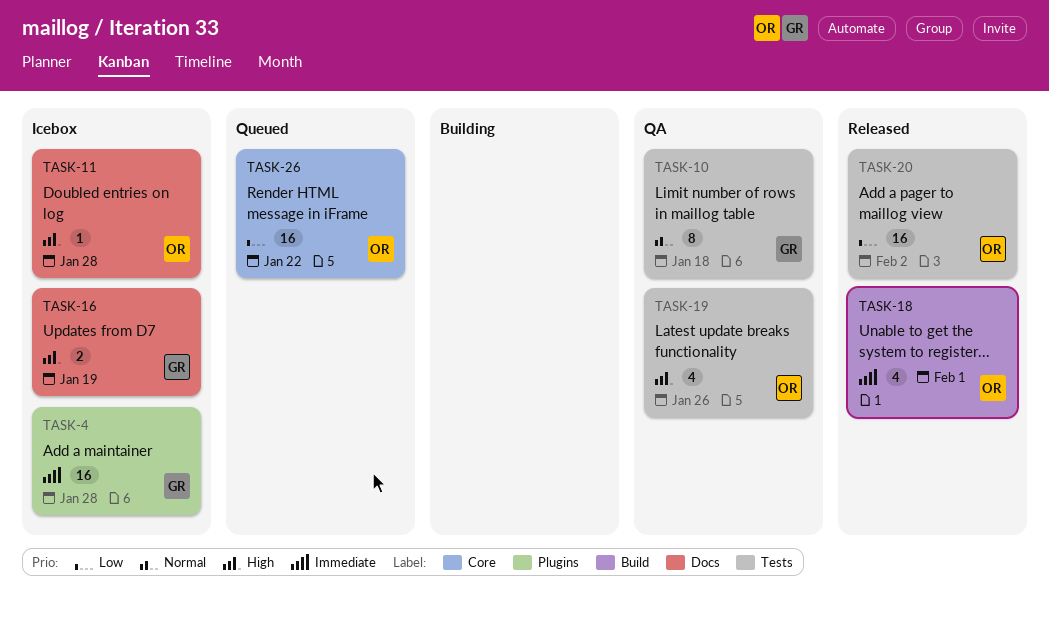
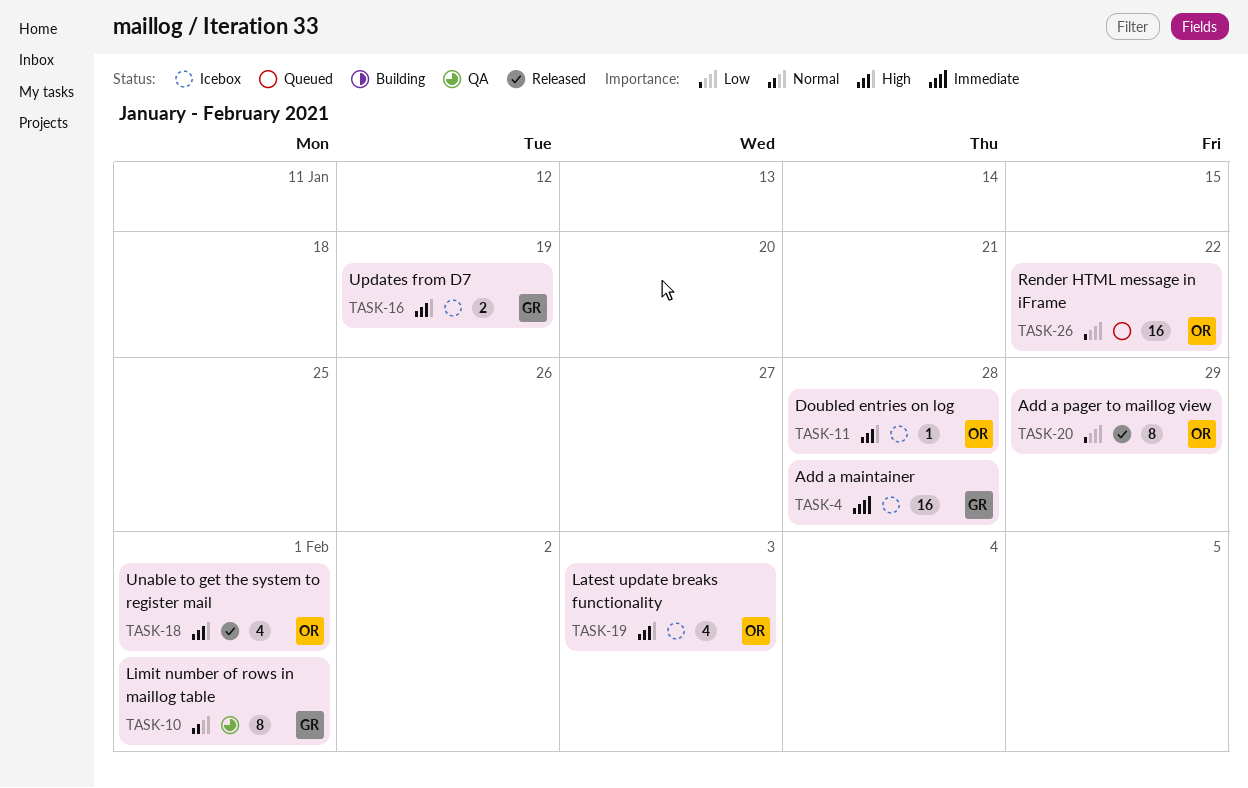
TASK-10, due: Jan 18 -> Feb 1
TASK-18, priority: Immediate -> High
TASK-19, status: QA -> Icebox
TASK-19, due: Jan 26 -> Feb 3
TASK-20, estimate: 16 -> 8
TASK-20, due: Feb 2 -> Jan 29

